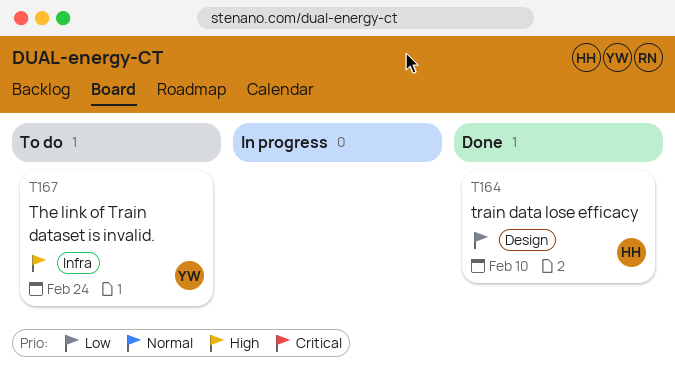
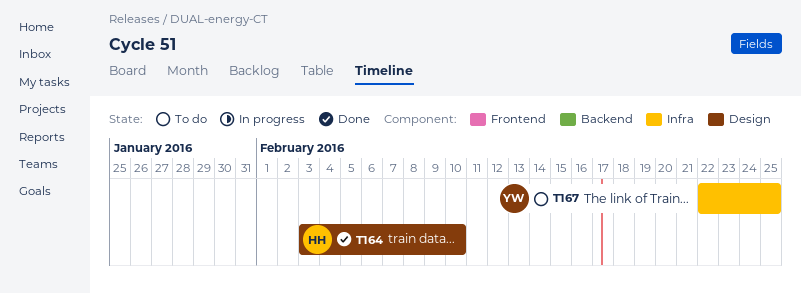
T167, due: Feb 24 -> Feb 25

